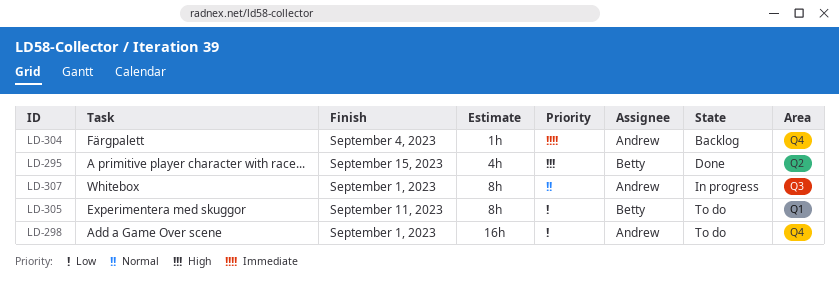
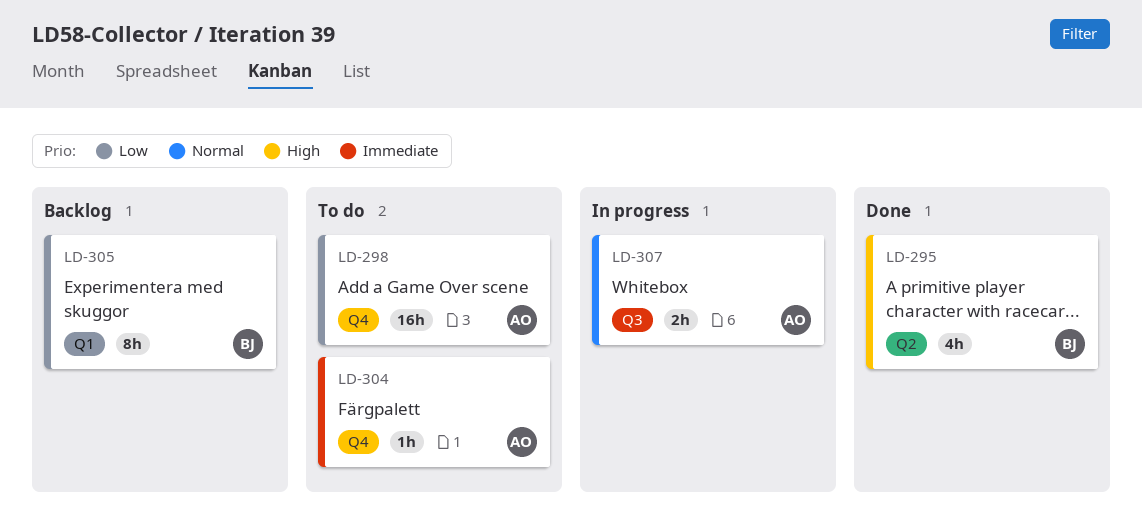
LD-304, status: Backlog -> To do
LD-305, status: To do -> Backlog
LD-307, estimate: 8h -> 2h

